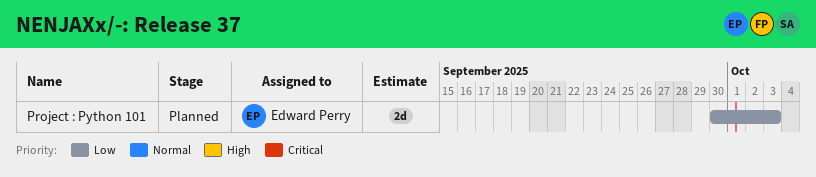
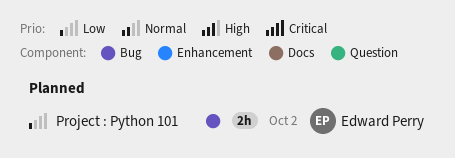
Project : Python 101, estimate: 2d -> 2h
Project : Python 101, due: Oct 3 -> Oct 2

